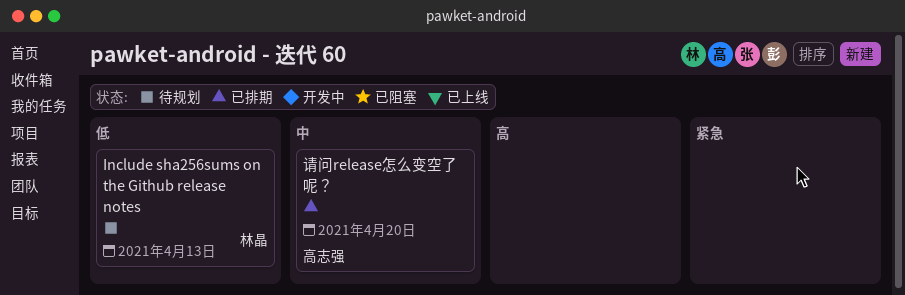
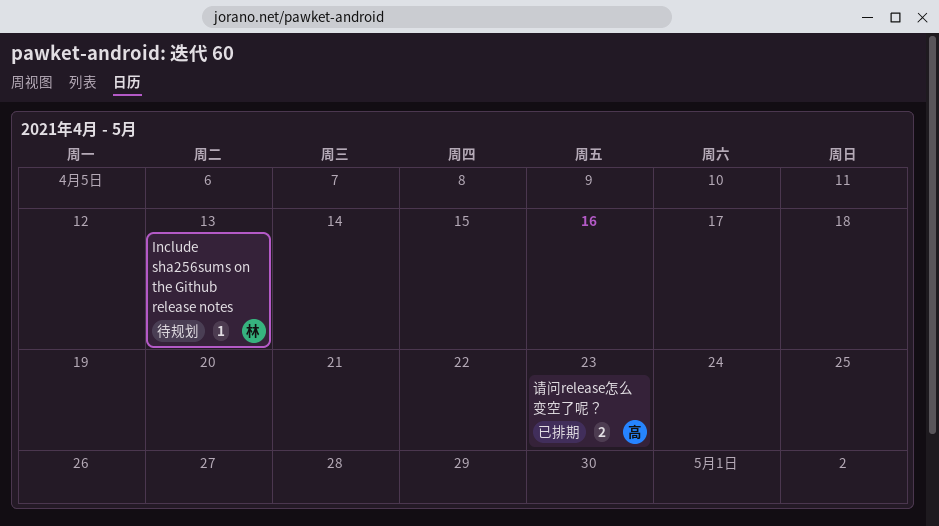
请问release怎么变空了呢？, due: Apr 20 -> Apr 23

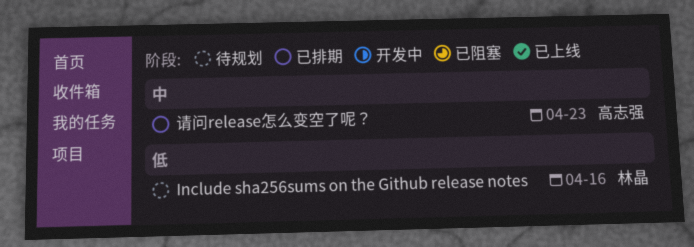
Include sha256sums on the Github release notes, due: Apr 13 -> Apr 16

